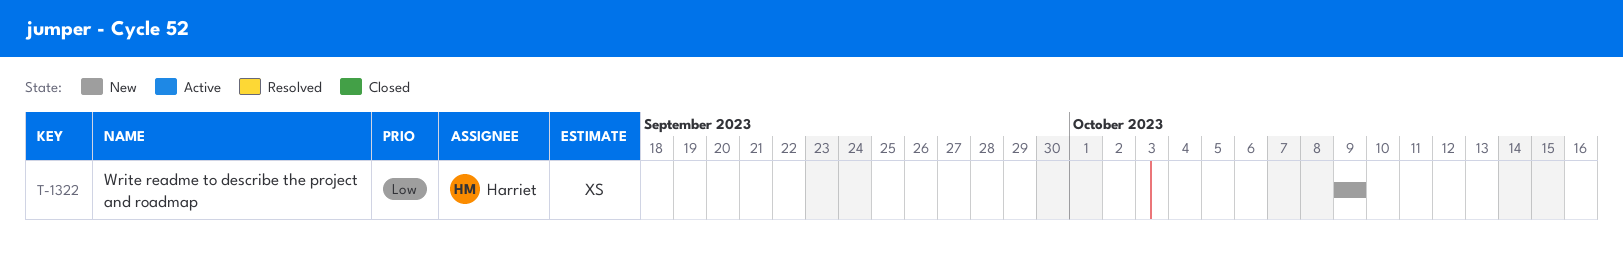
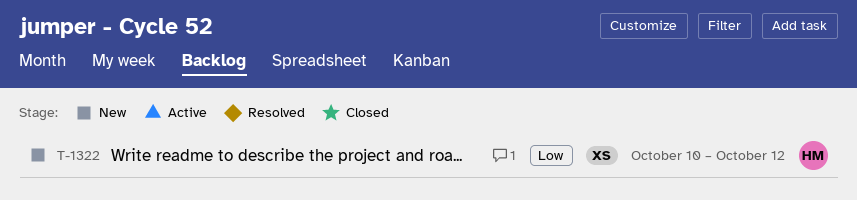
T-1322, start: Oct 9 -> Oct 10
T-1322, due: Oct 9 -> Oct 12

